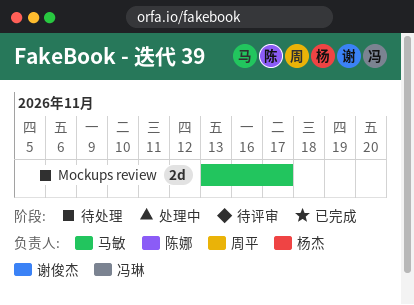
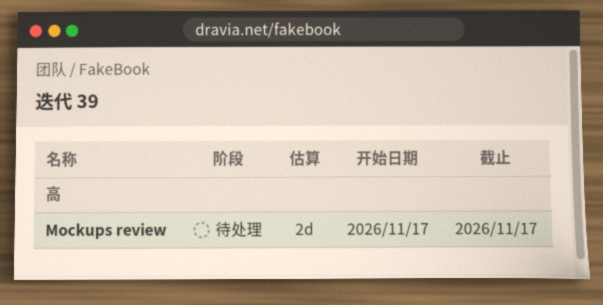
Mockups review, start: Nov 13 -> Nov 17

